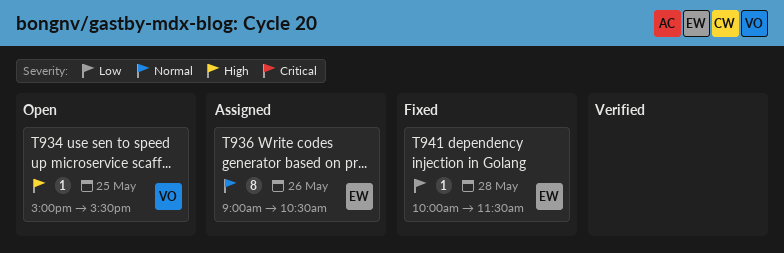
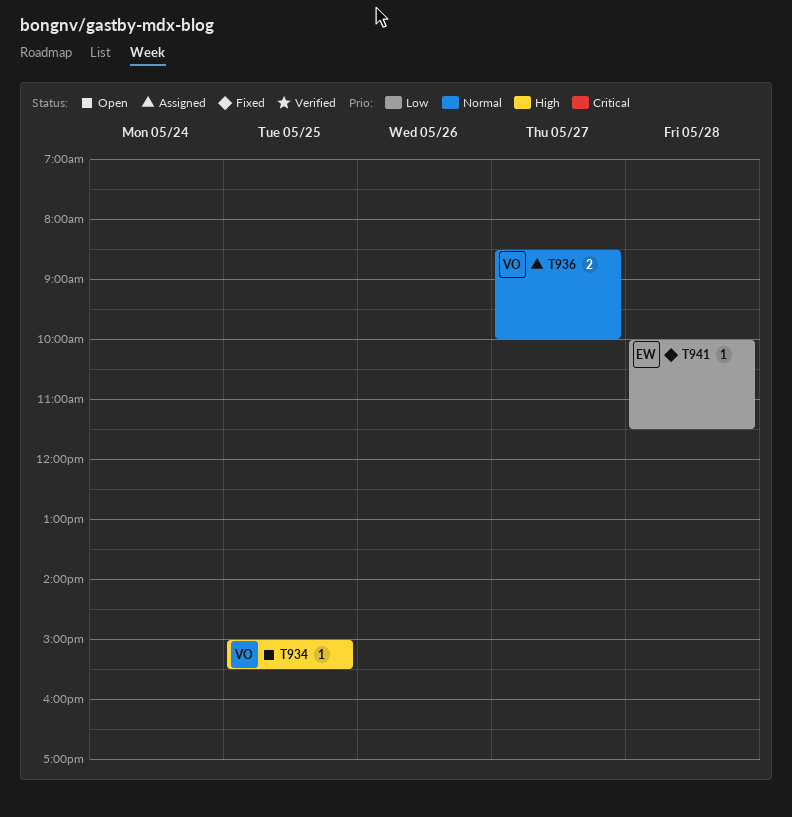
T936, owner: EW -> VO
T936, estimate: 8 -> 2
T936, day: May 26 -> May 27
T936, begins: 09:00 -> 08:30
T936, ends: 10:30 -> 10:00

